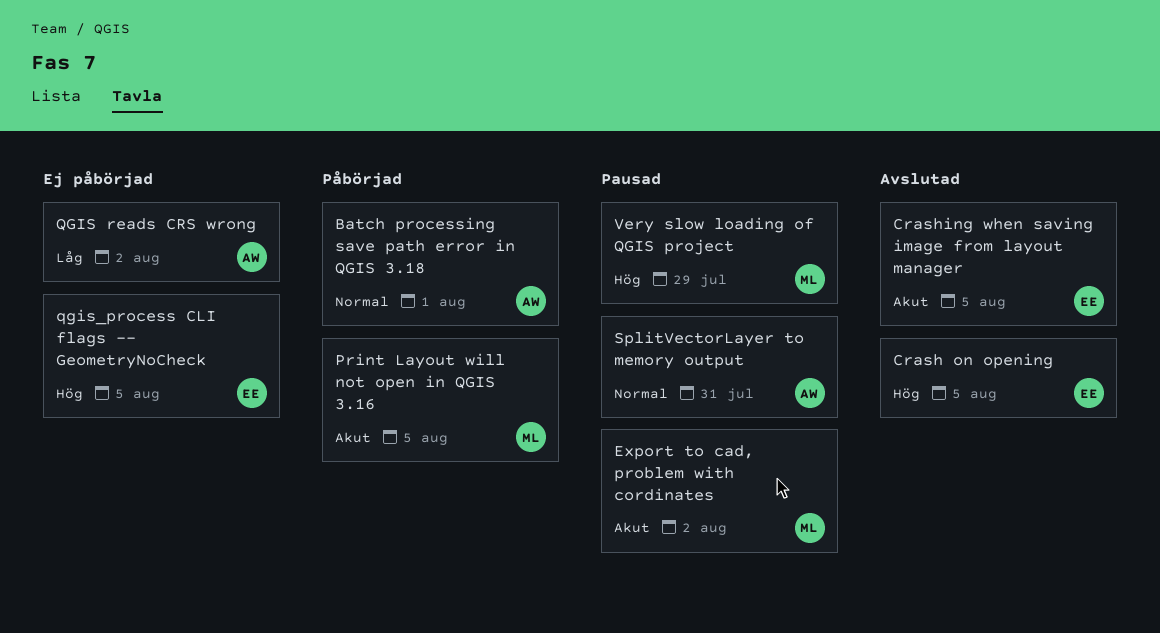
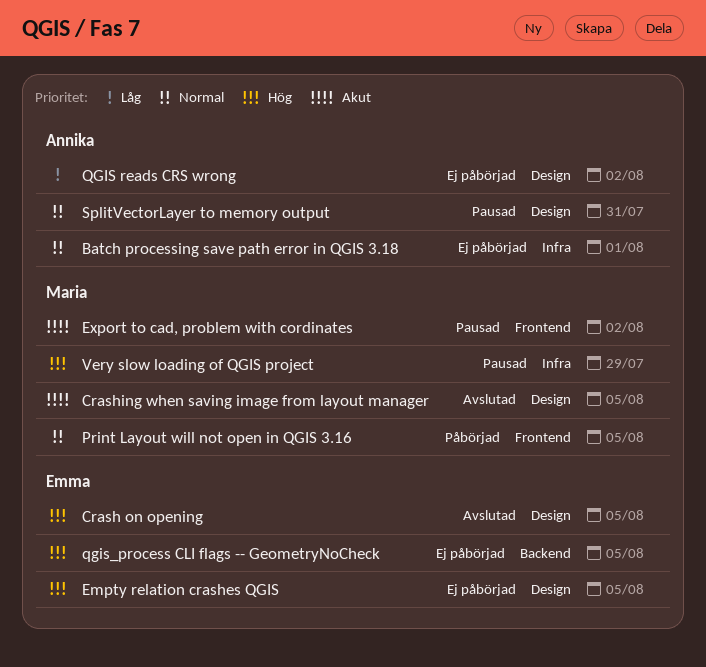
Batch processing save path error in QGIS 3.18, status: Påbörjad -> Ej påbörjad
Crashing when saving image from layout manager, owner: Emma -> Maria
Empty relation crashes QGIS: none -> present
Print Layout will not open in QGIS 3.16, priority: Akut -> Normal

